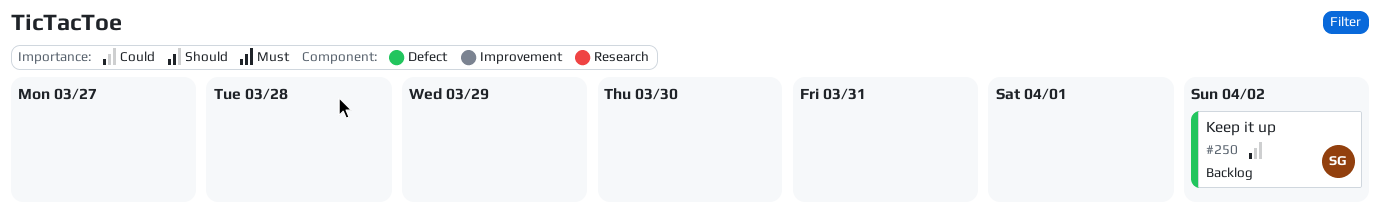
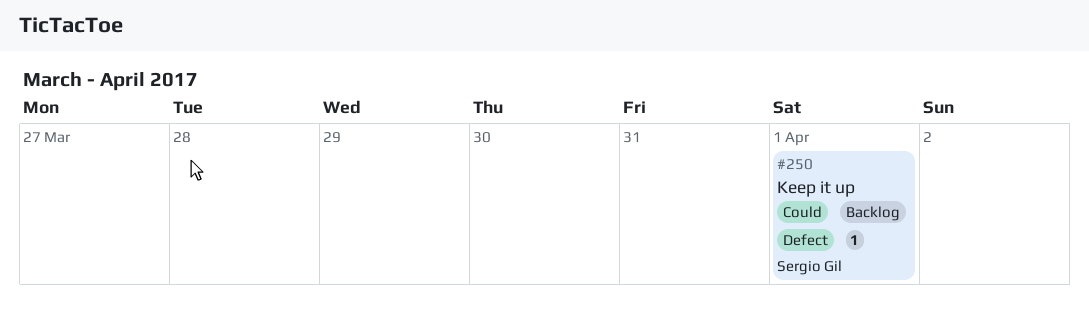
#250, due: Apr 2 -> Apr 1

